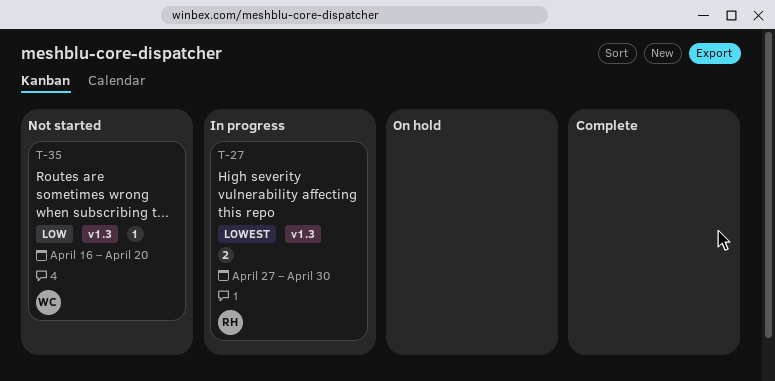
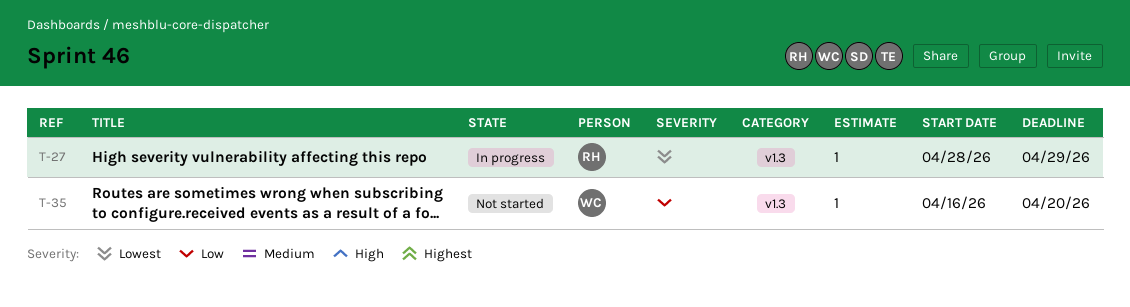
T-27, estimate: 2 -> 1
T-27, start: Apr 27 -> Apr 28
T-27, due: Apr 30 -> Apr 29

